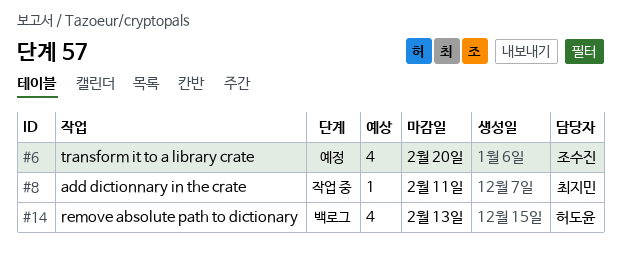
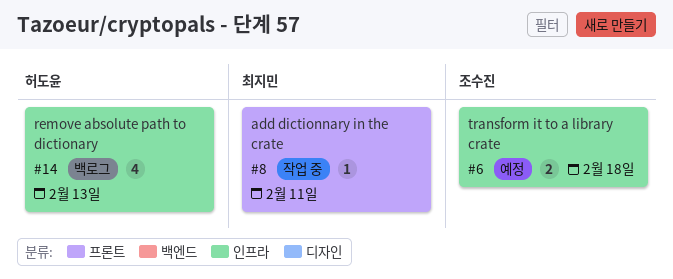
#6, estimate: 4 -> 2
#6, due: Feb 20 -> Feb 18

